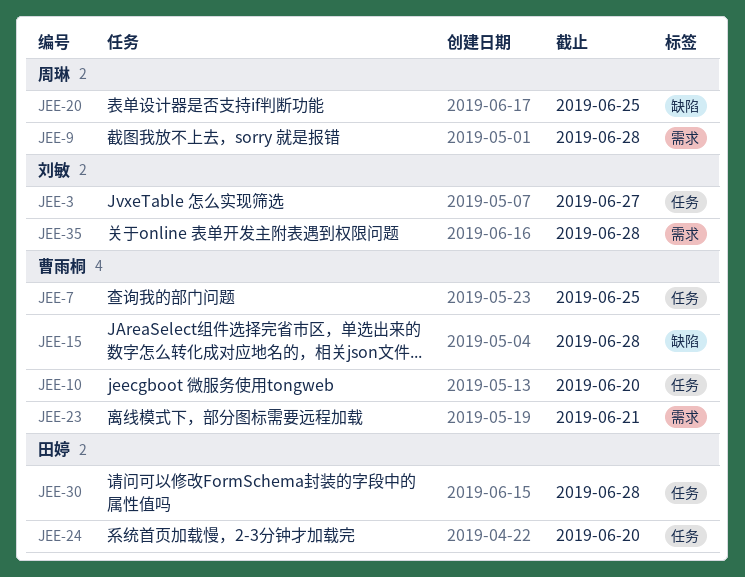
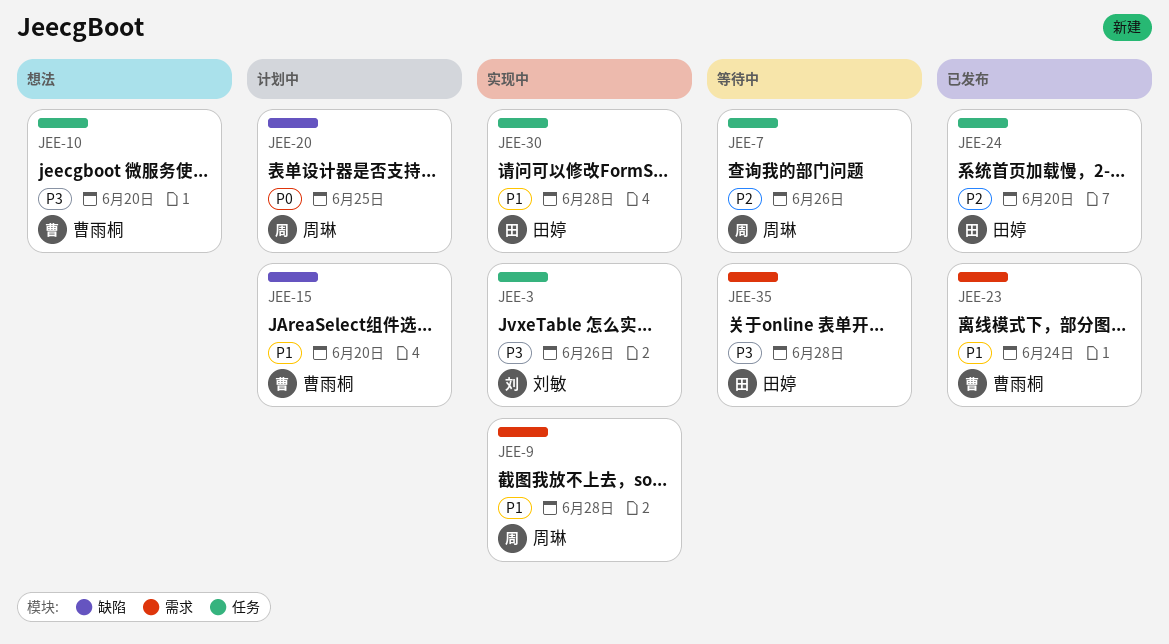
JEE-3, due: Jun 27 -> Jun 26
JEE-7, owner: 曹雨桐 -> 周琳
JEE-7, due: Jun 25 -> Jun 26
JEE-15, due: Jun 28 -> Jun 20
JEE-23, due: Jun 21 -> Jun 24
JEE-35, owner: 刘敏 -> 田婷

